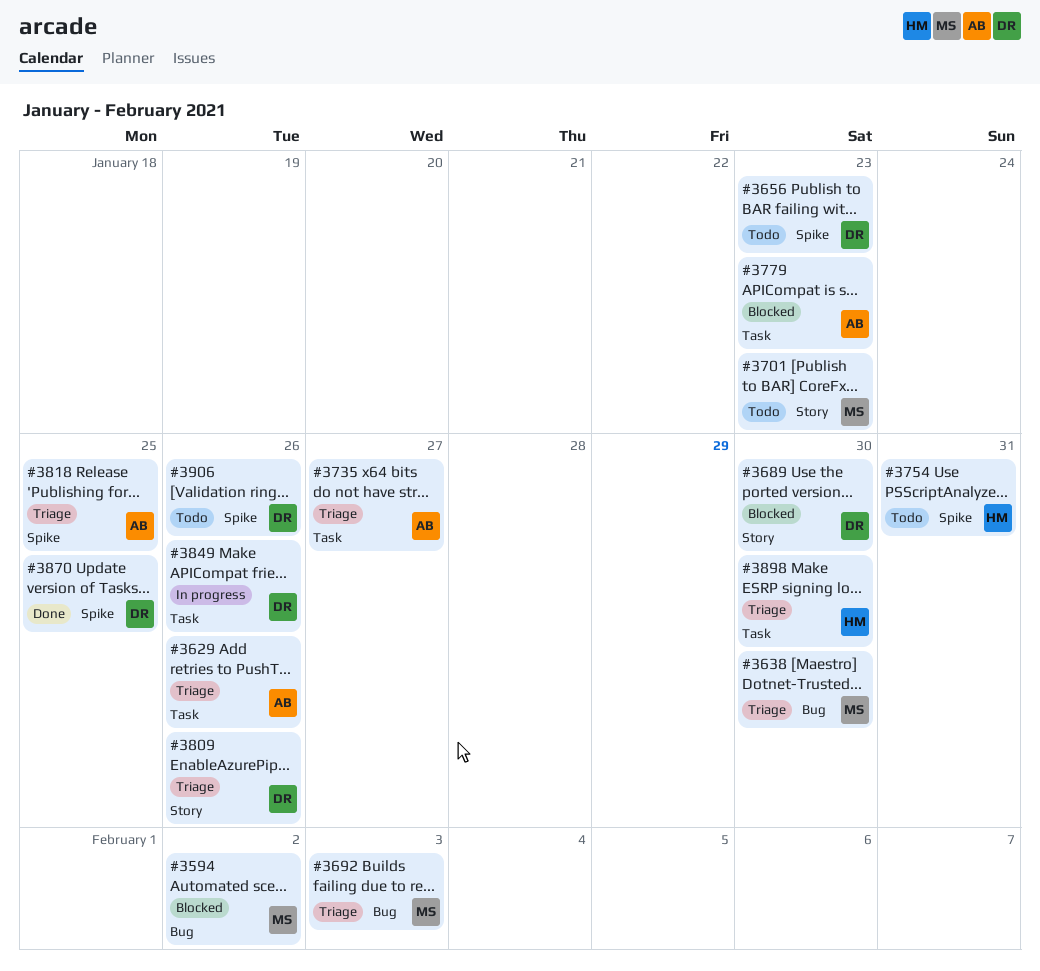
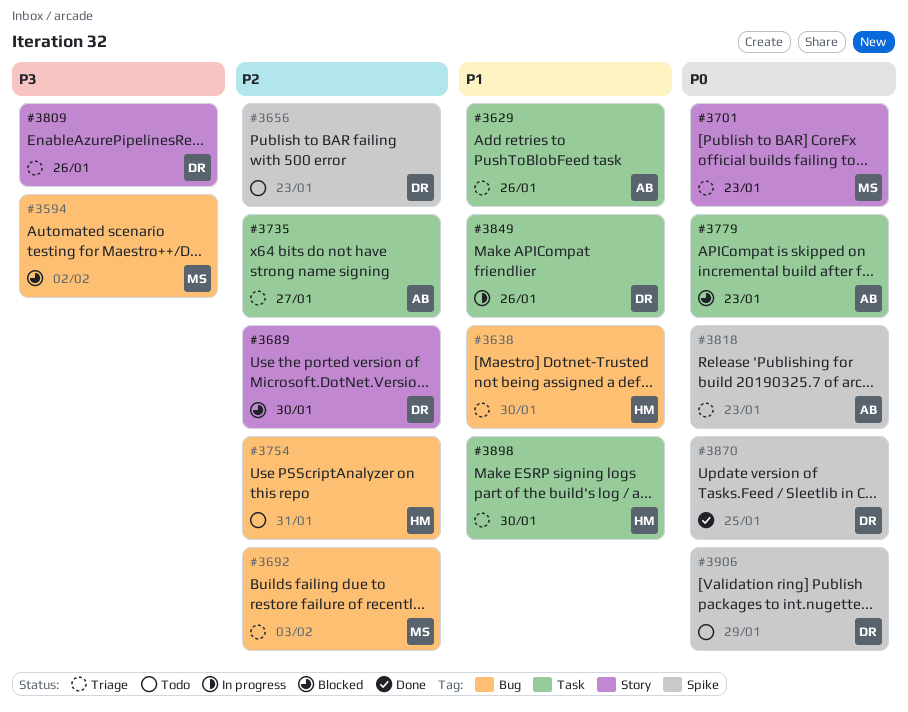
#3638, owner: MS -> HM
#3701, status: Todo -> Triage
#3754, label: Spike -> Bug
#3818, due: Jan 25 -> Jan 23
#3906, due: Jan 26 -> Jan 29

